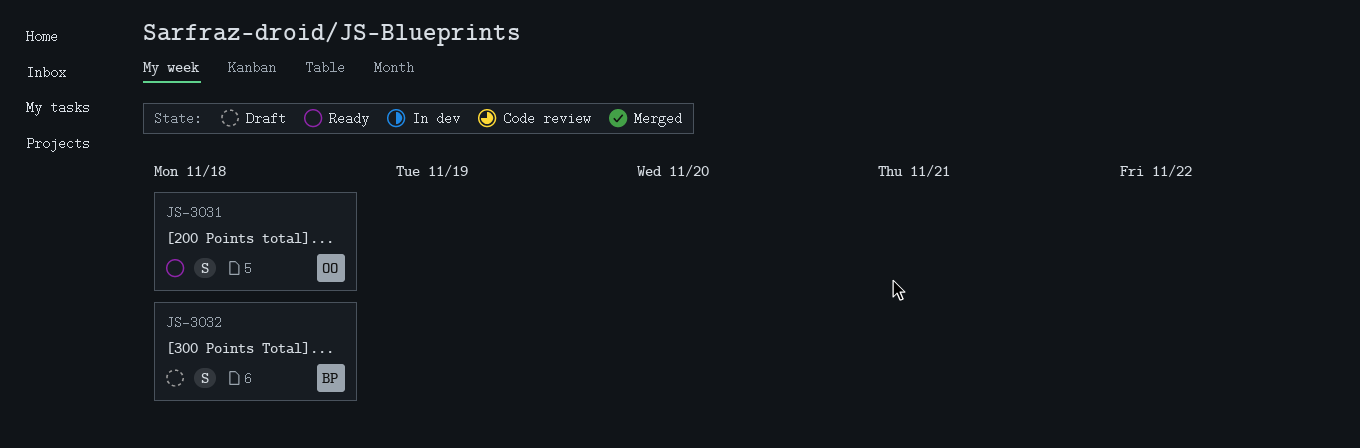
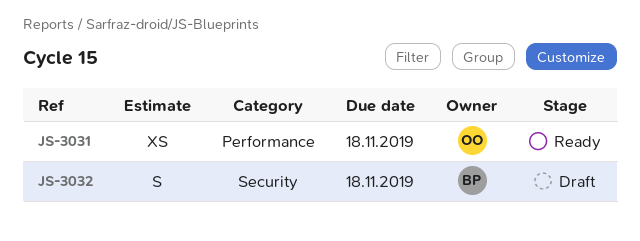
JS-3031, estimate: S -> XS

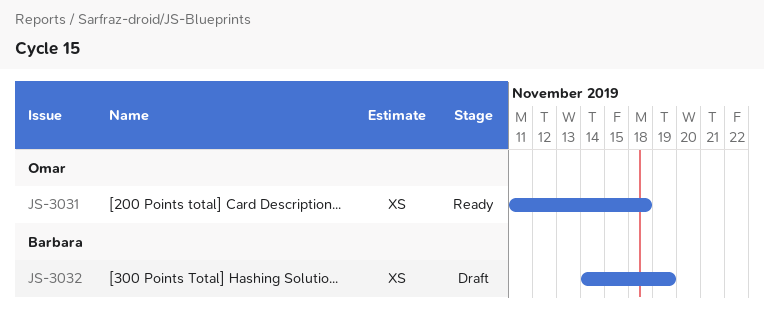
JS-3032, estimate: S -> XS
JS-3032, due: Nov 18 -> Nov 19

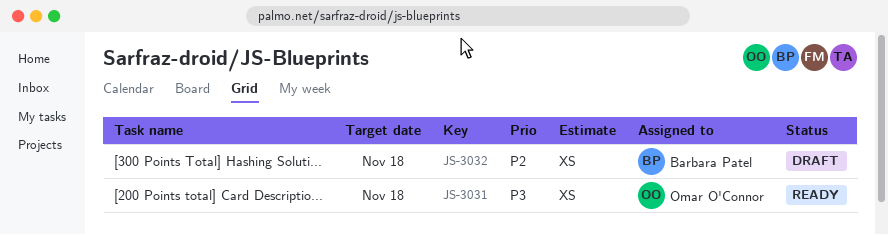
JS-3032, due: Nov 19 -> Nov 18

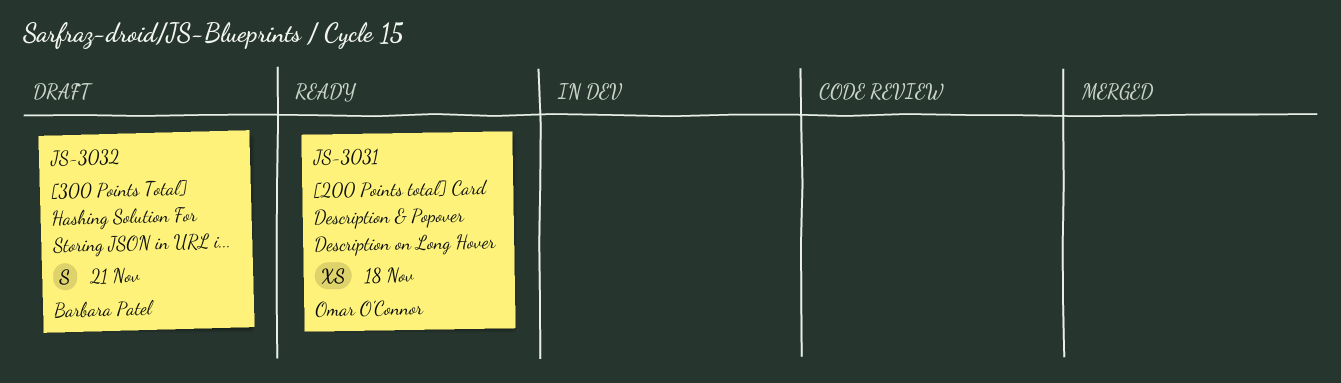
JS-3032, estimate: XS -> S
JS-3032, due: Nov 18 -> Nov 21

